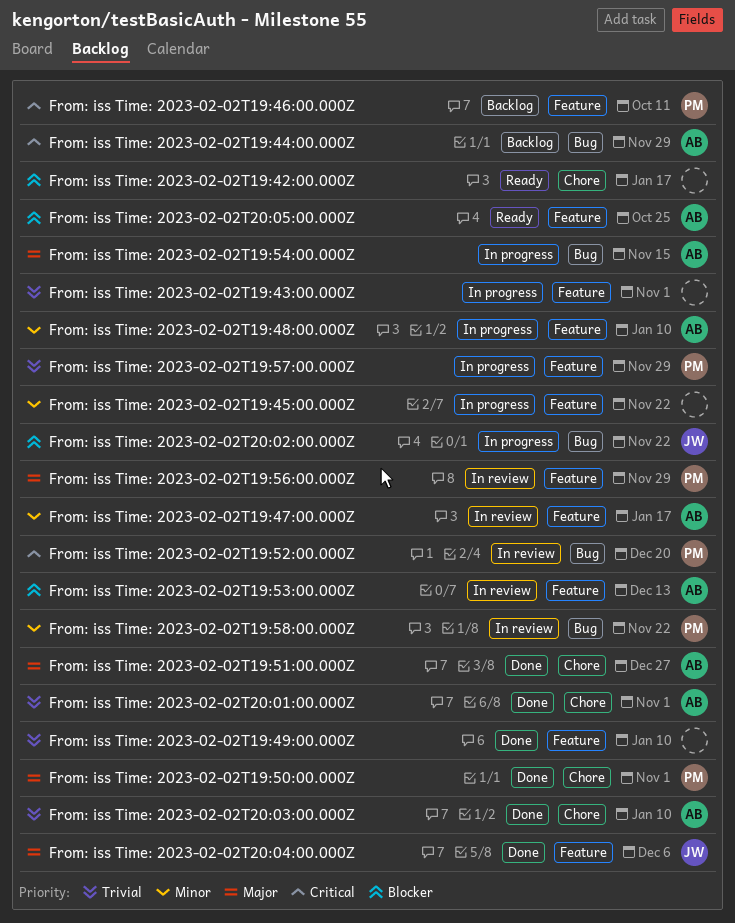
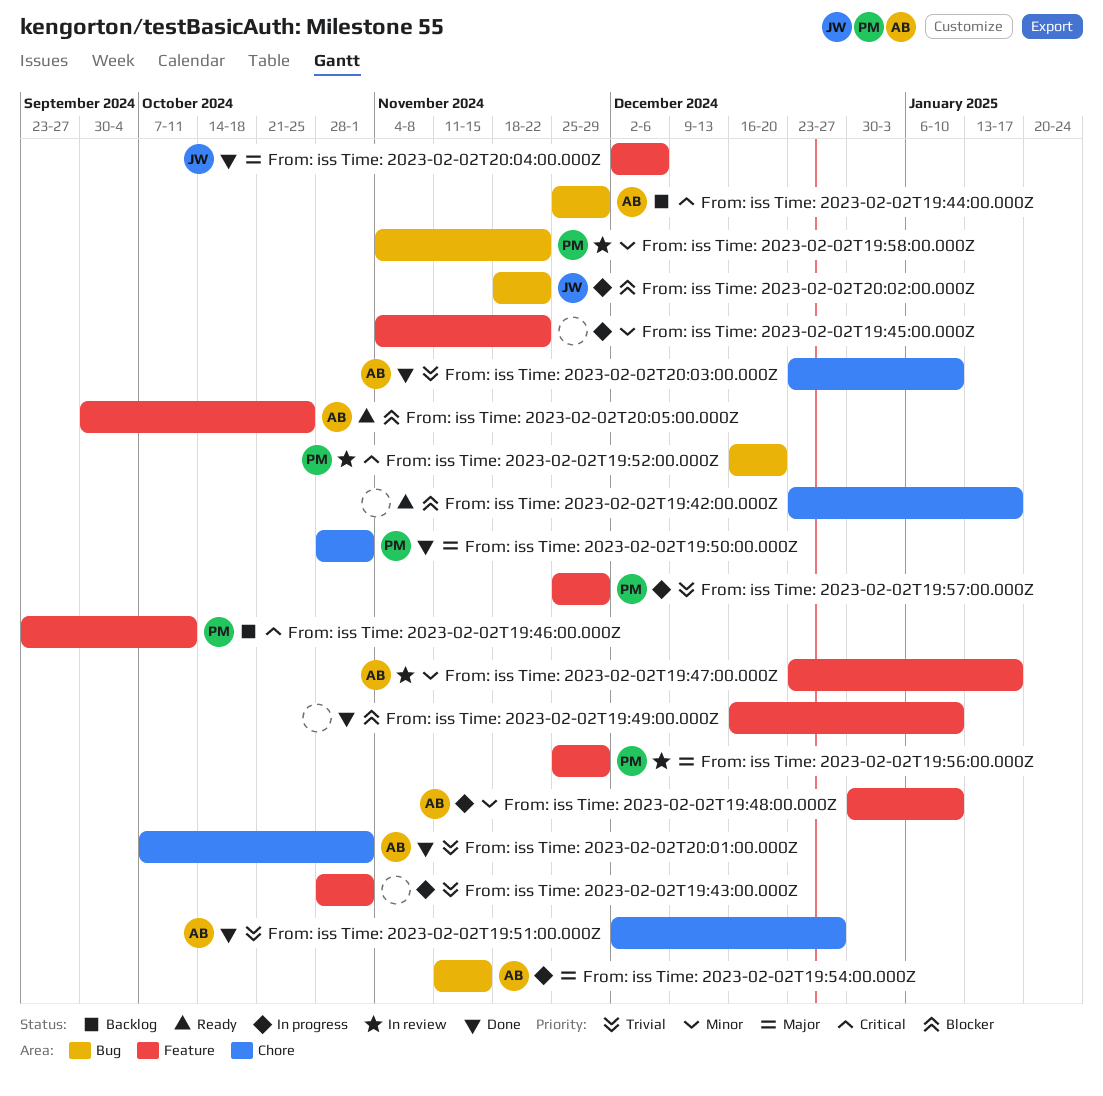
From: iss Time: 2023-02-02T19:49:00.000Z, priority: Trivial -> Blocker
From: iss Time: 2023-02-02T19:51:00.000Z, priority: Major -> Trivial
From: iss Time: 2023-02-02T19:53:00.000Z: present -> none

